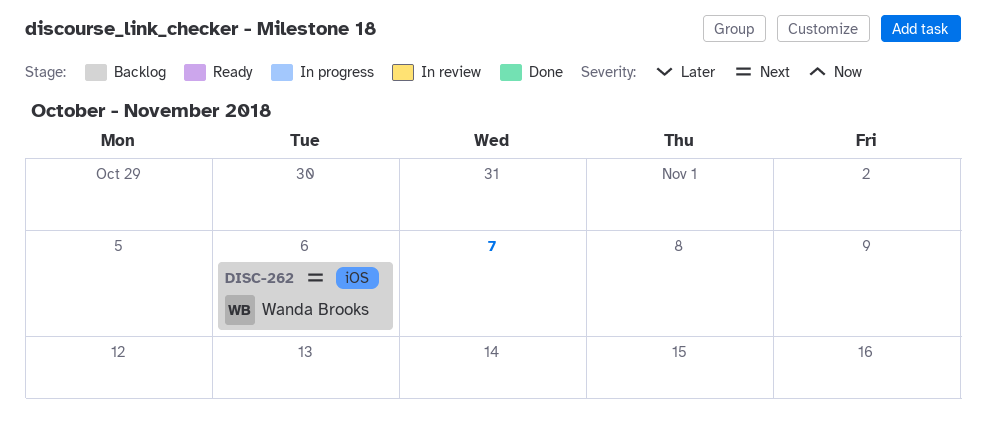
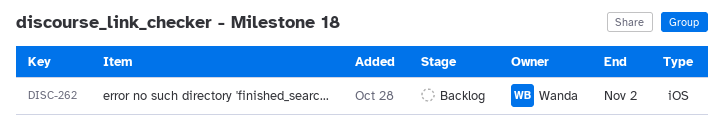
DISC-262, due: Nov 6 -> Nov 2

